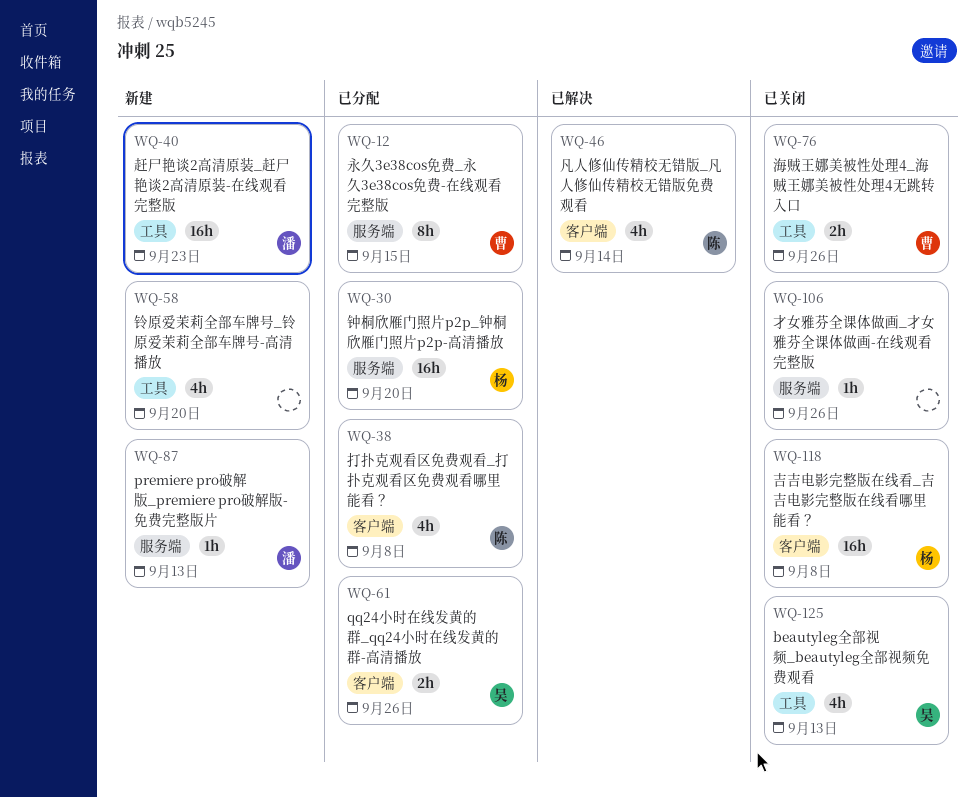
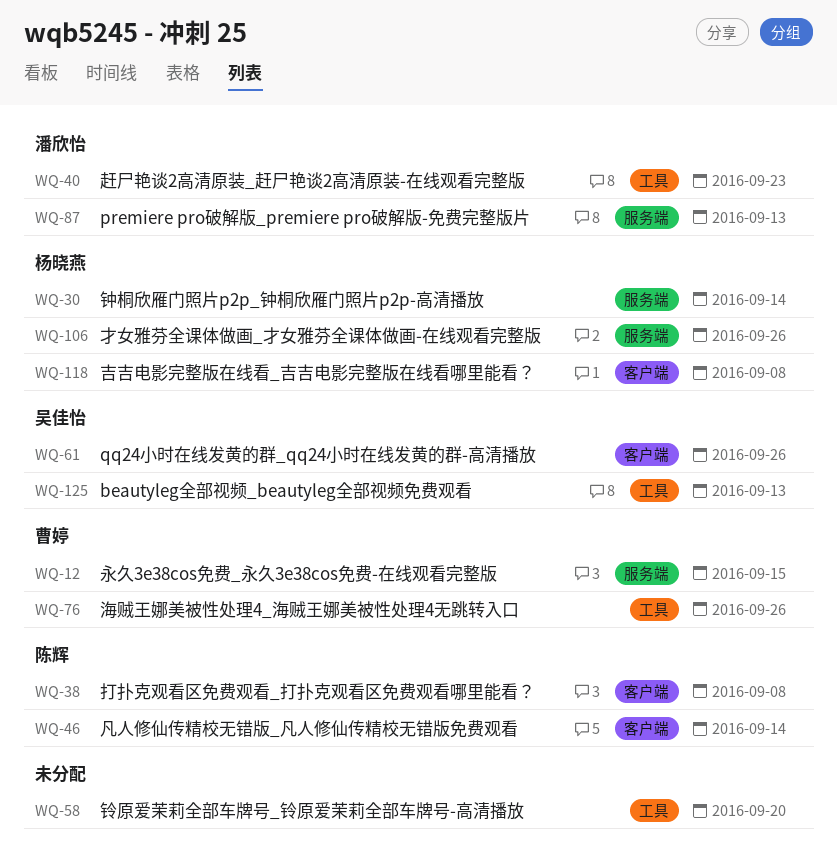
WQ-30, due: Sep 20 -> Sep 14
WQ-106, owner: none -> 杨晓燕

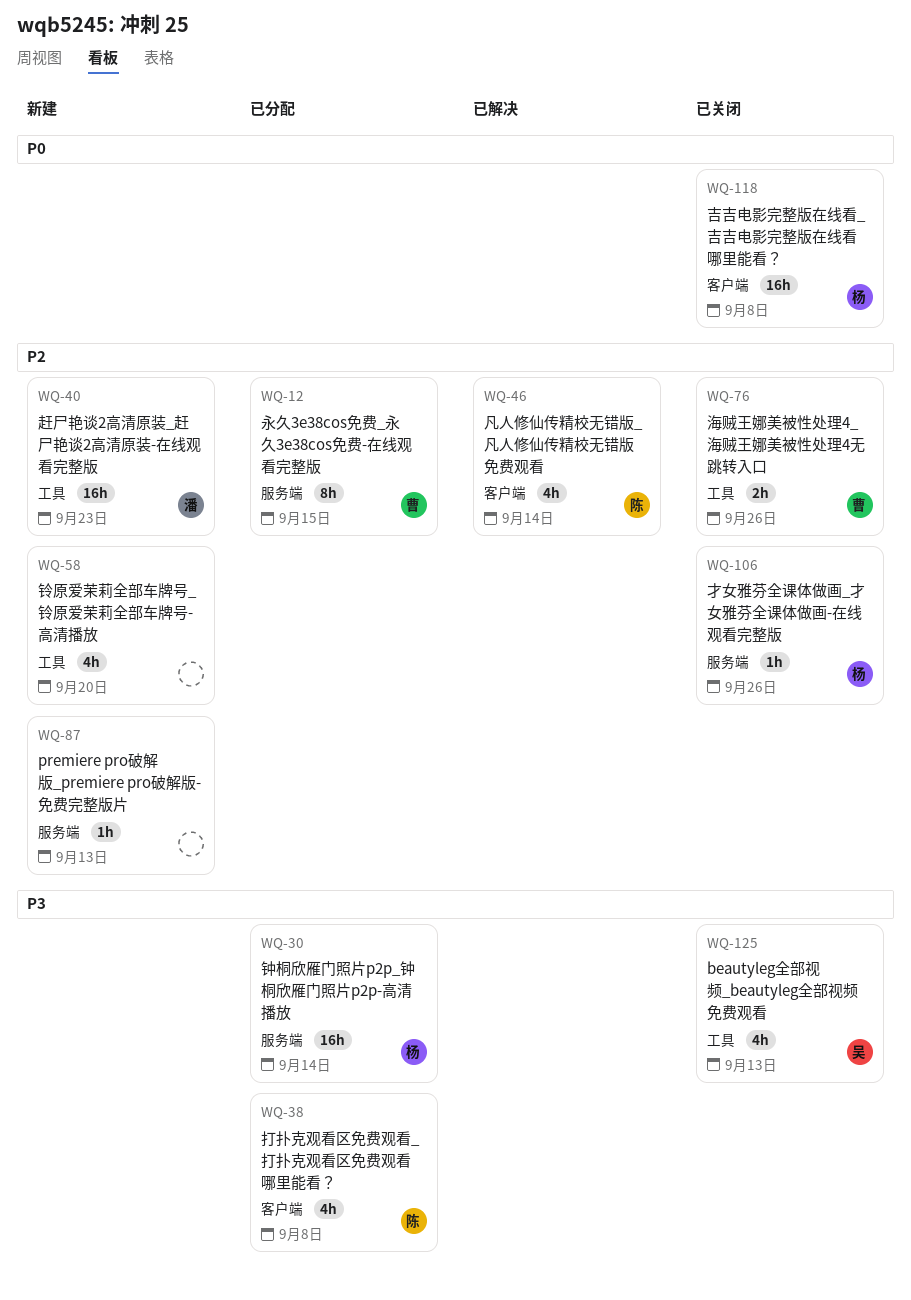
WQ-61: present -> none
WQ-87, owner: 潘欣怡 -> none

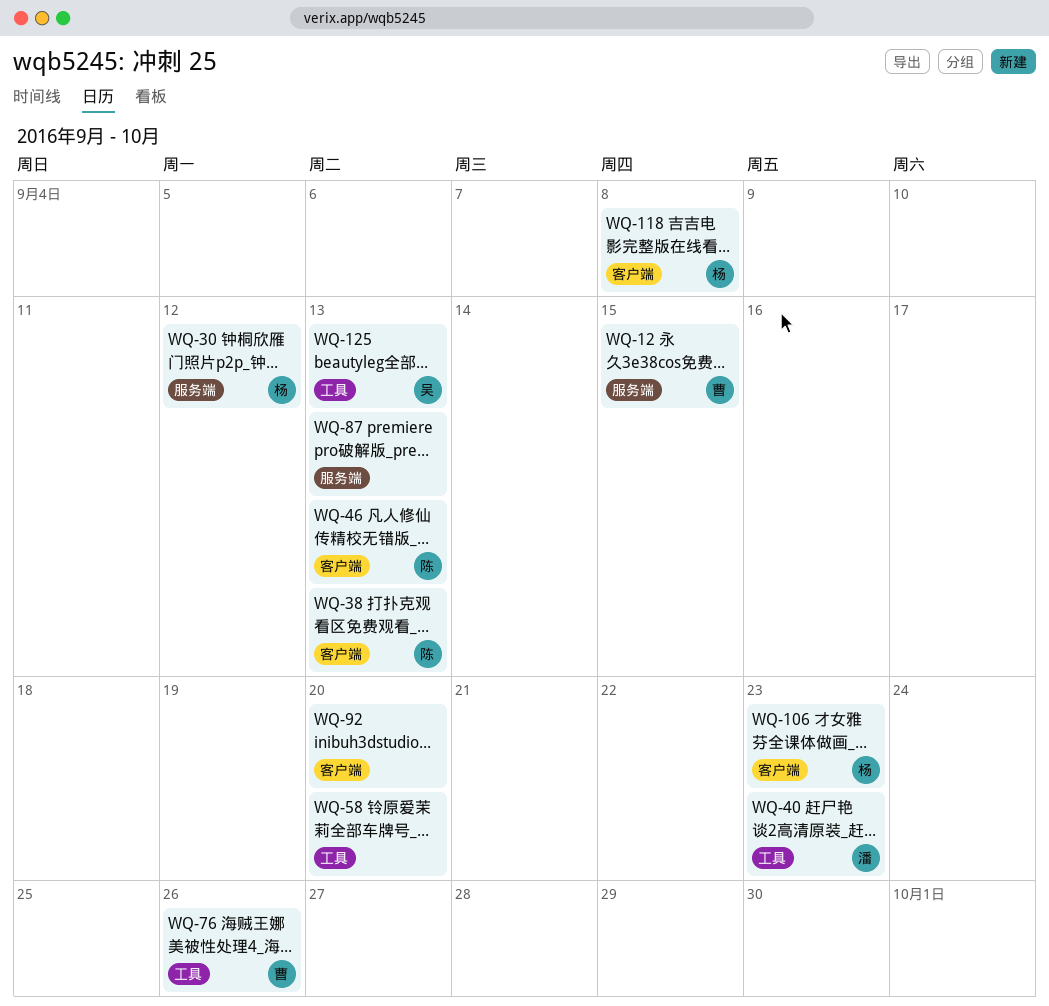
WQ-30, due: Sep 14 -> Sep 12
WQ-38, due: Sep 8 -> Sep 13
WQ-46, due: Sep 14 -> Sep 13
WQ-92: none -> present
WQ-106, label: 服务端 -> 客户端
WQ-106, due: Sep 26 -> Sep 23

